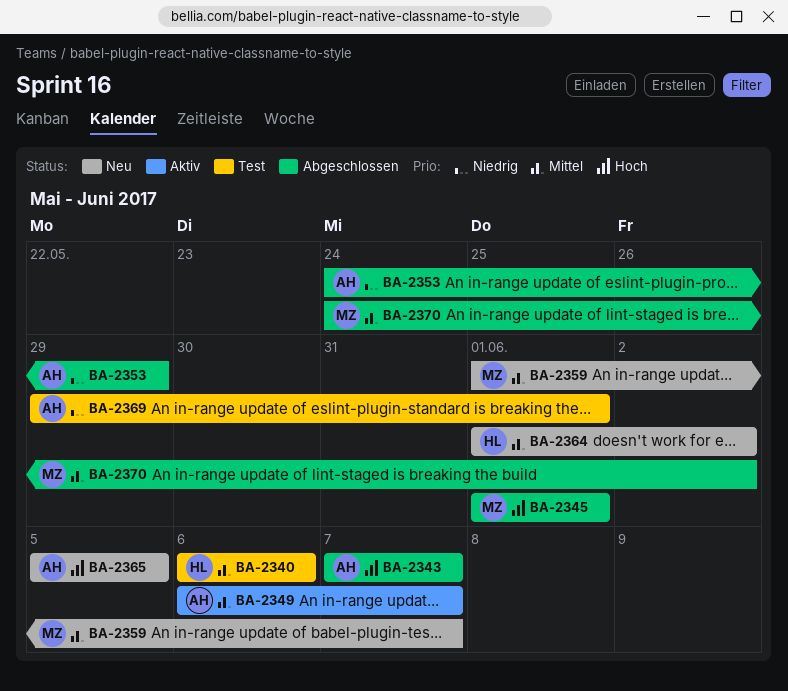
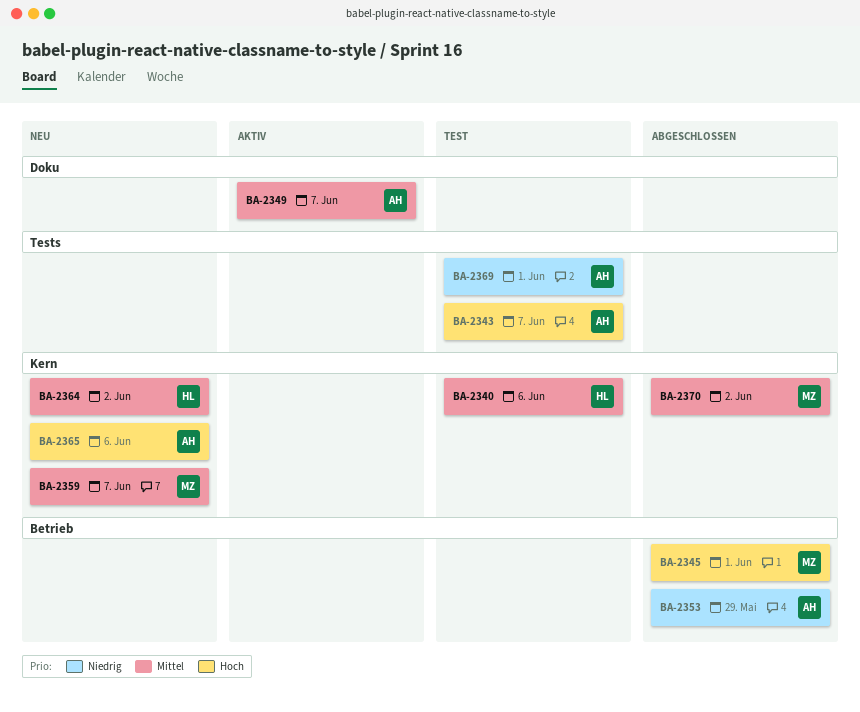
BA-2343, status: Abgeschlossen -> Test
BA-2365, due: Jun 5 -> Jun 6

